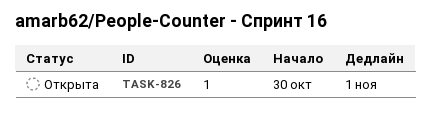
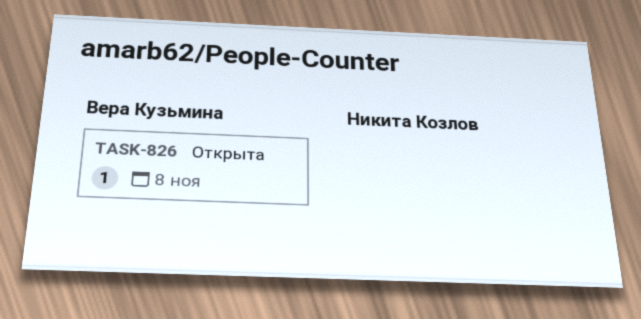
TASK-826, due: Nov 1 -> Nov 8

